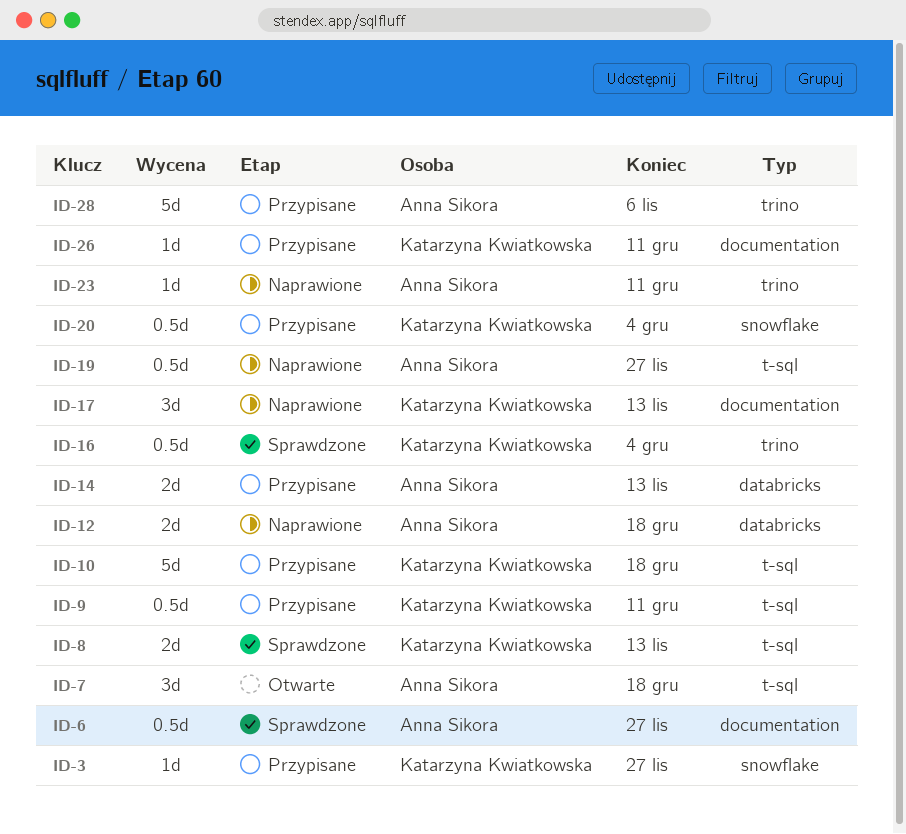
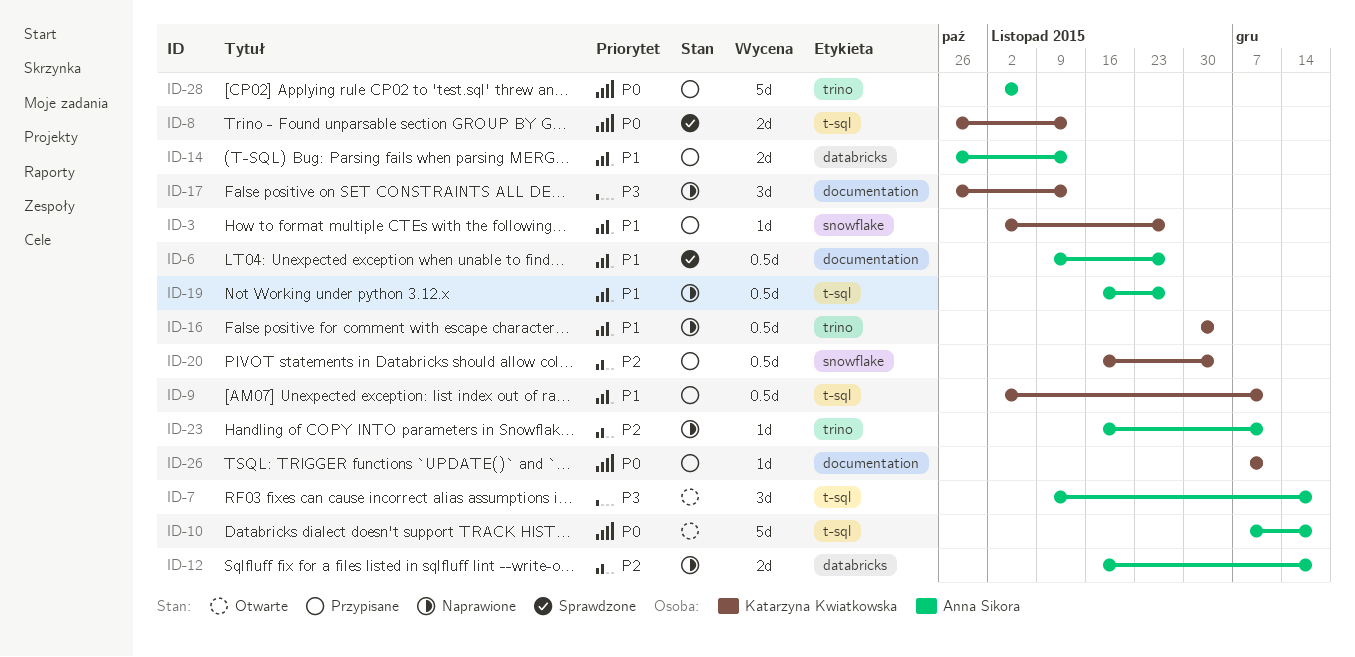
ID-10, status: Przypisane -> Otwarte
ID-10, owner: Katarzyna Kwiatkowska -> Anna Sikora
ID-16, status: Sprawdzone -> Naprawione

